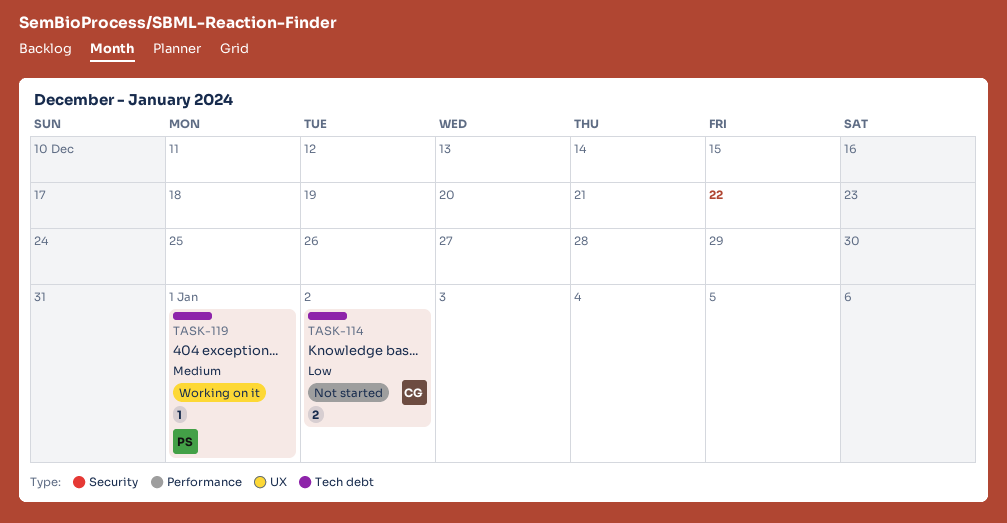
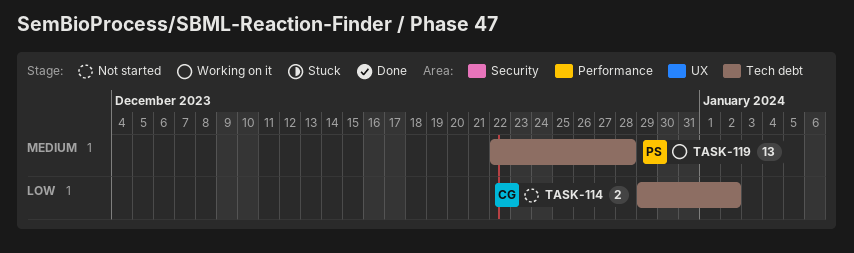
TASK-119, estimate: 1 -> 13
TASK-119, due: Jan 1 -> Dec 28

